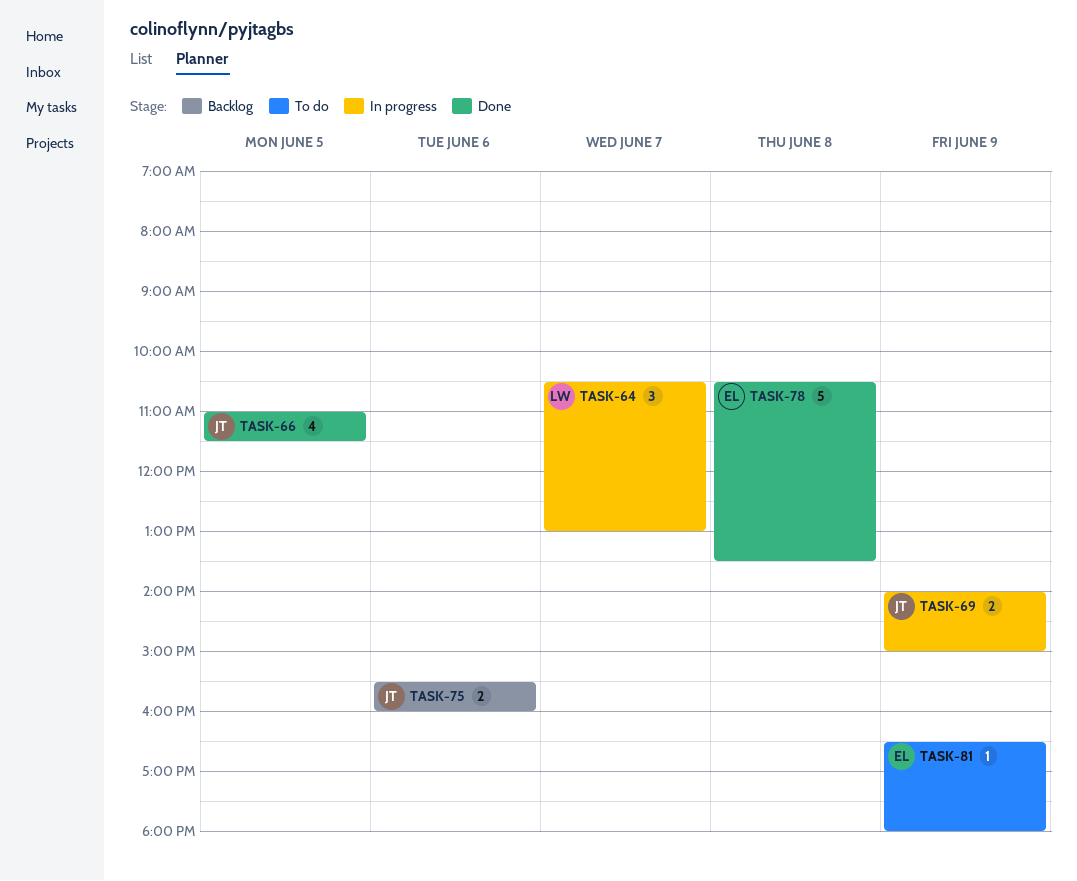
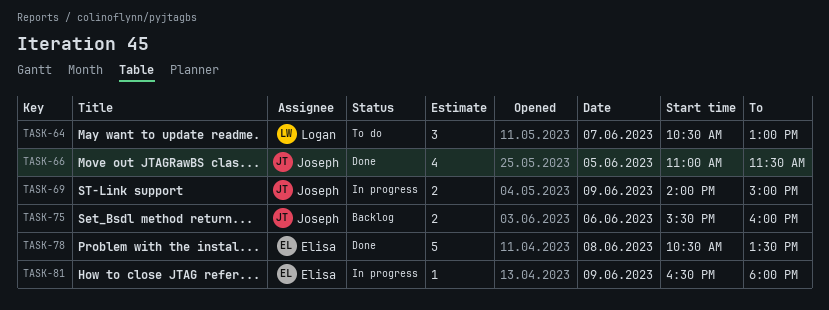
TASK-64, status: In progress -> To do
TASK-81, status: To do -> In progress

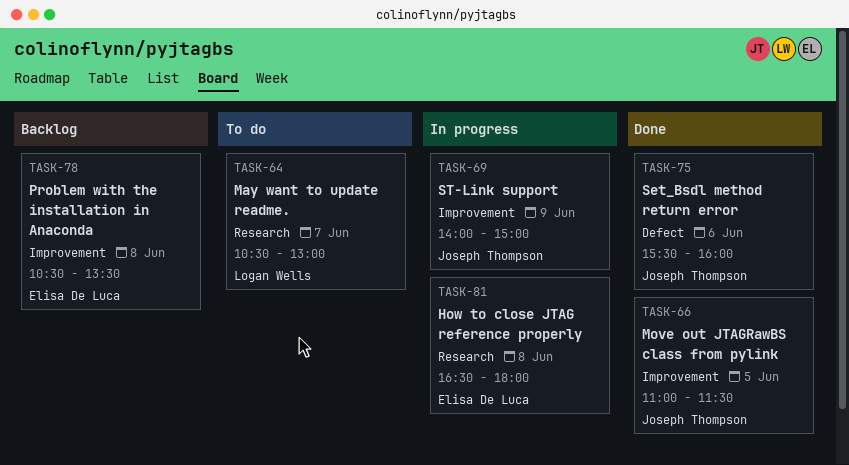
TASK-75, status: Backlog -> Done
TASK-78, status: Done -> Backlog
TASK-81, day: Jun 9 -> Jun 8

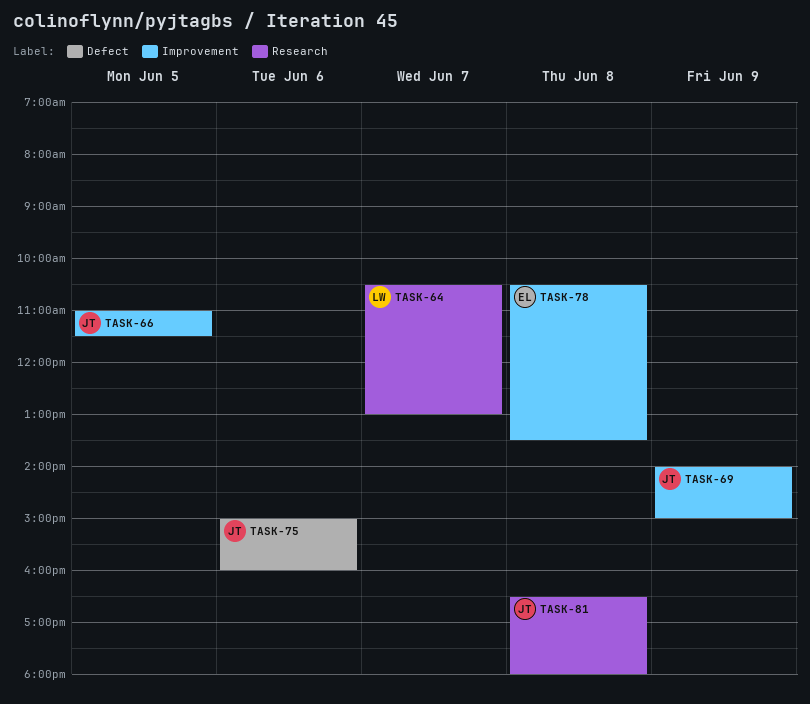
TASK-75, begins: 15:30 -> 15:00
TASK-81, owner: Elisa De Luca -> Joseph Thompson

